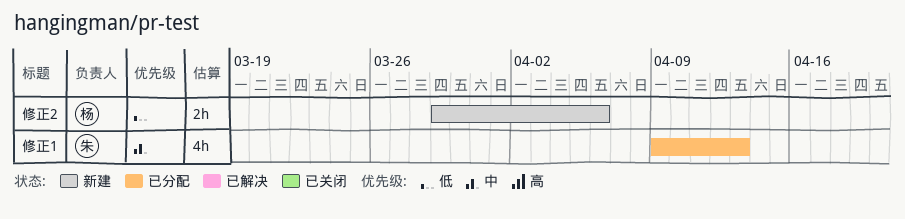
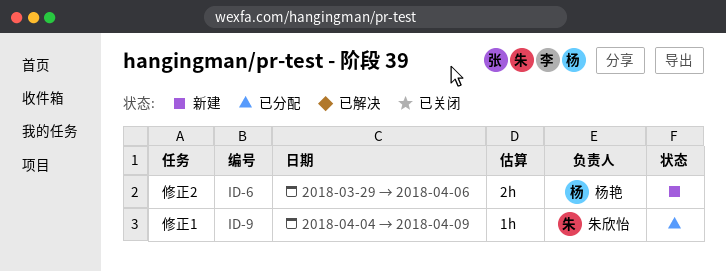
修正1, estimate: 4h -> 1h
修正1, start: Apr 9 -> Apr 4
修正1, due: Apr 13 -> Apr 9

